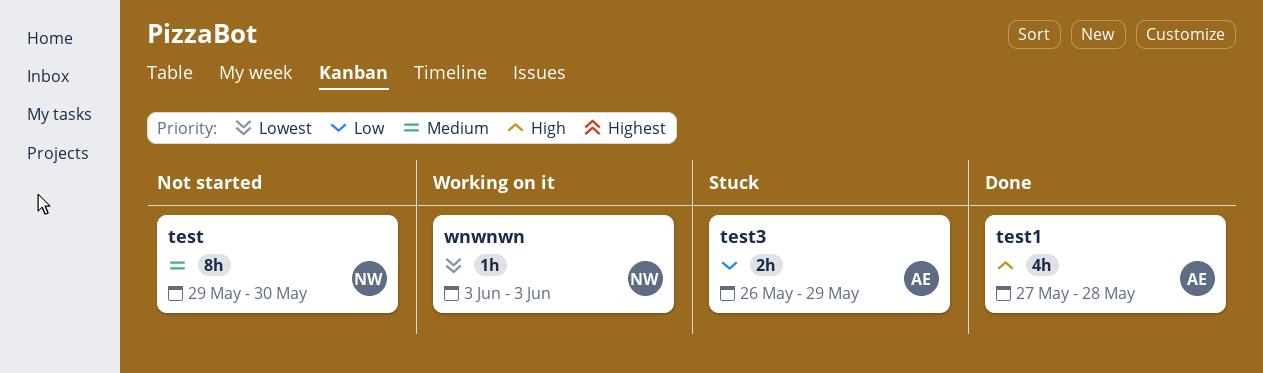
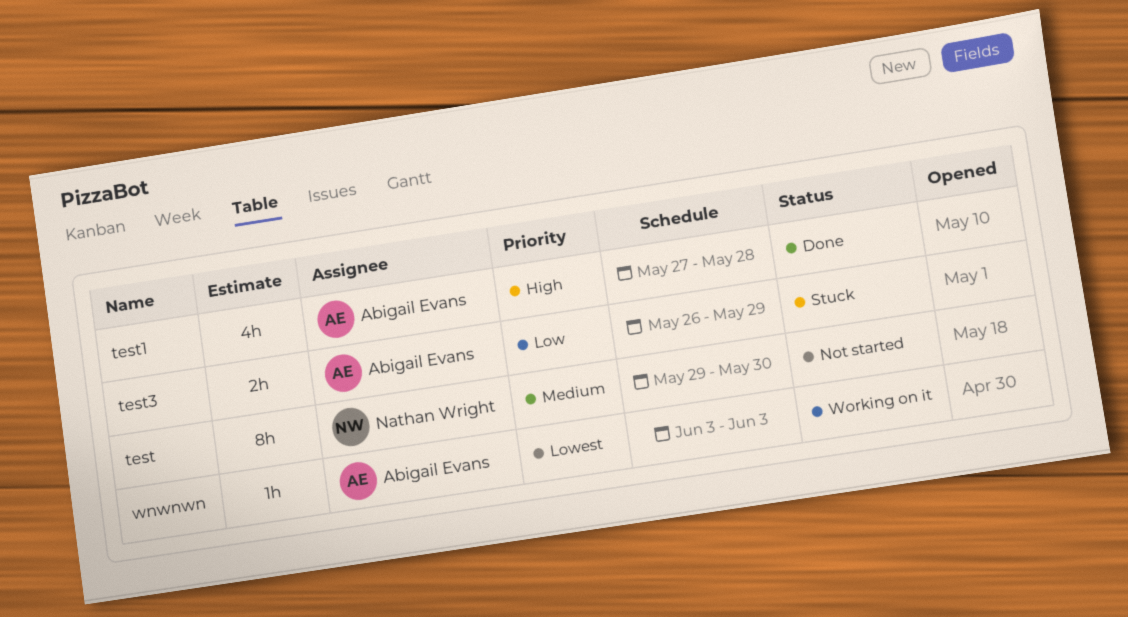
wnwnwn, owner: Nathan Wright -> Abigail Evans

